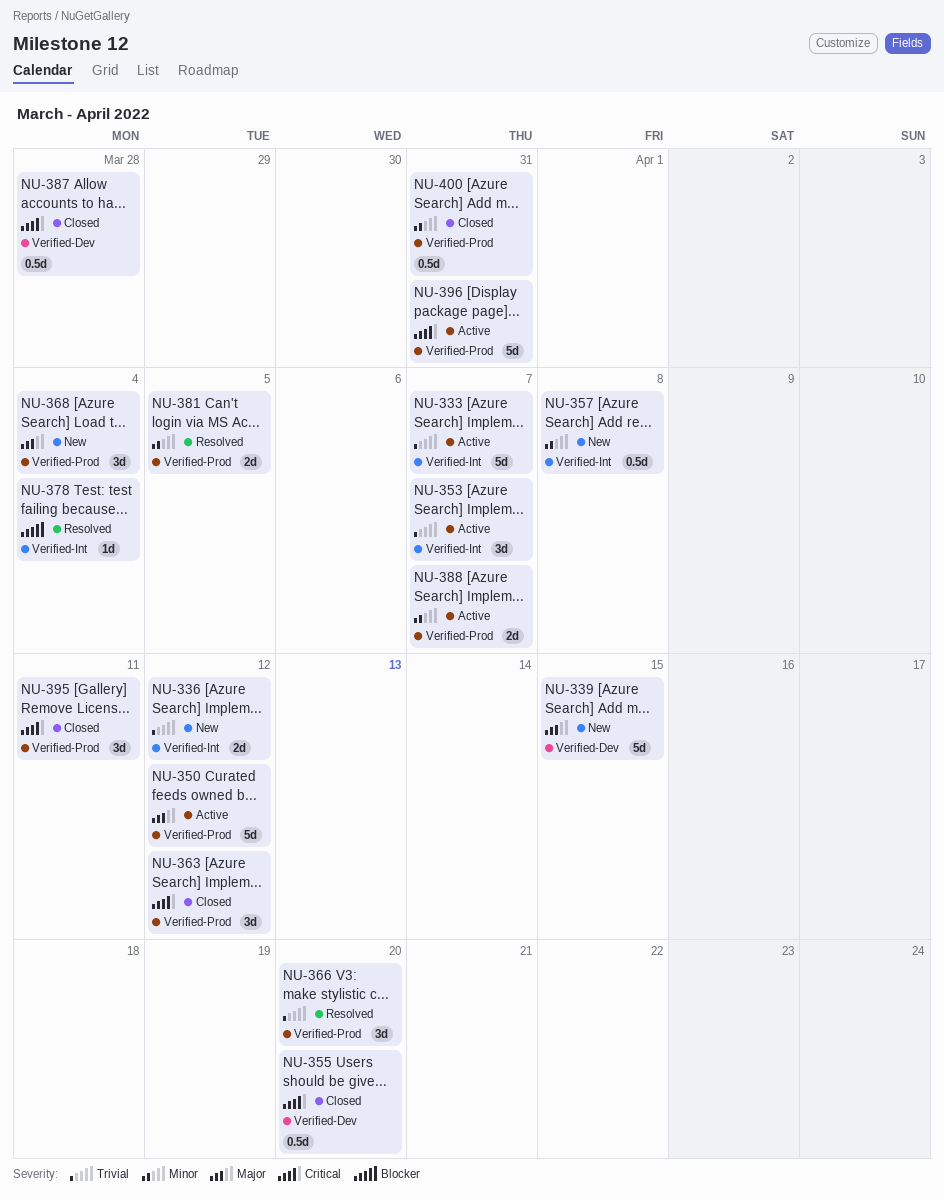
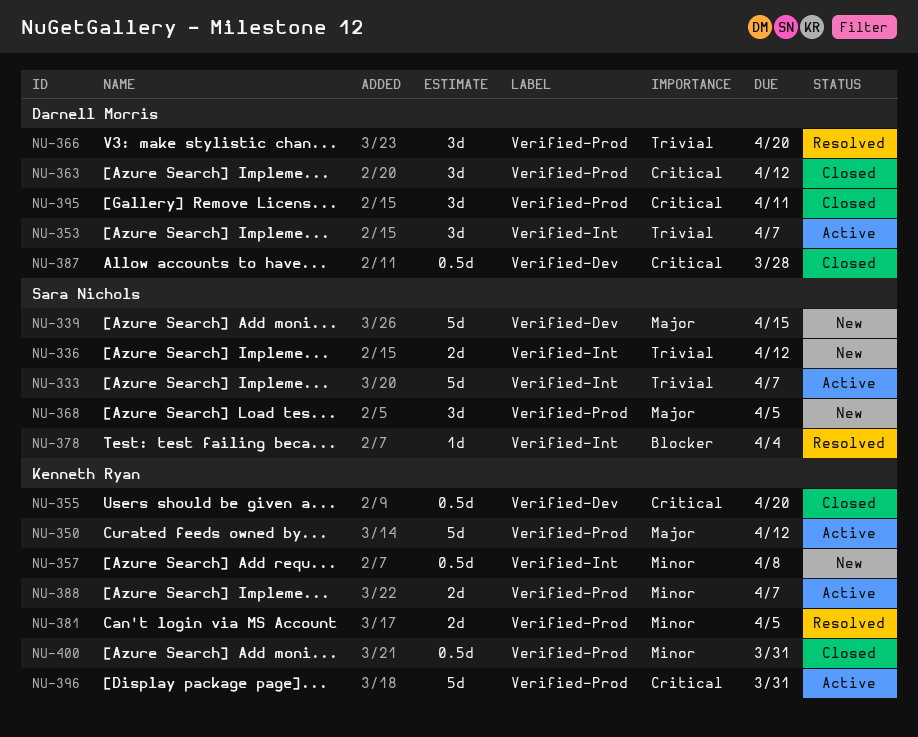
NU-368, due: Apr 4 -> Apr 5

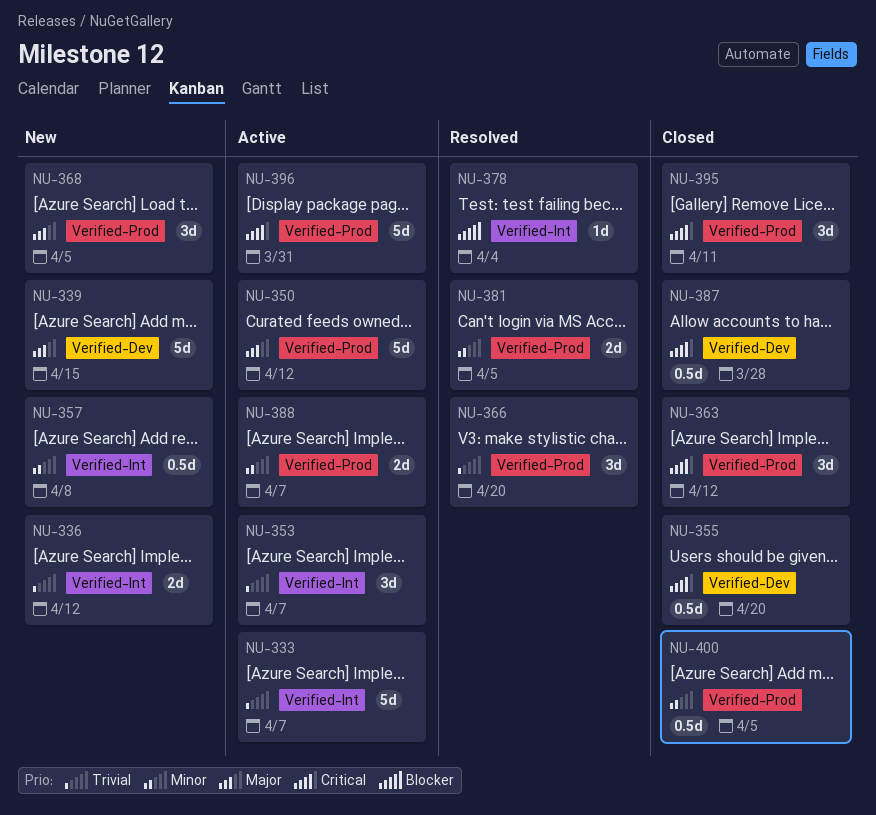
NU-400, due: Mar 31 -> Apr 5

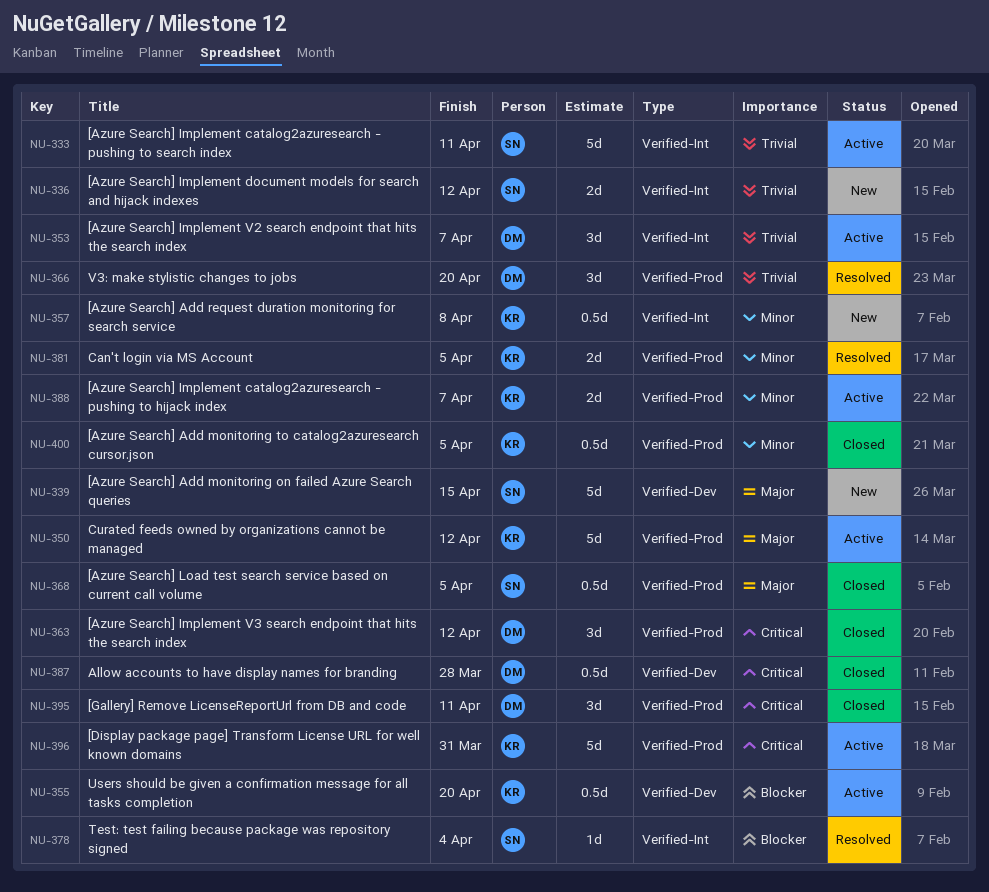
NU-333, due: Apr 7 -> Apr 11
NU-355, status: Closed -> Active
NU-355, priority: Critical -> Blocker
NU-368, status: New -> Closed
NU-368, estimate: 3d -> 0.5d

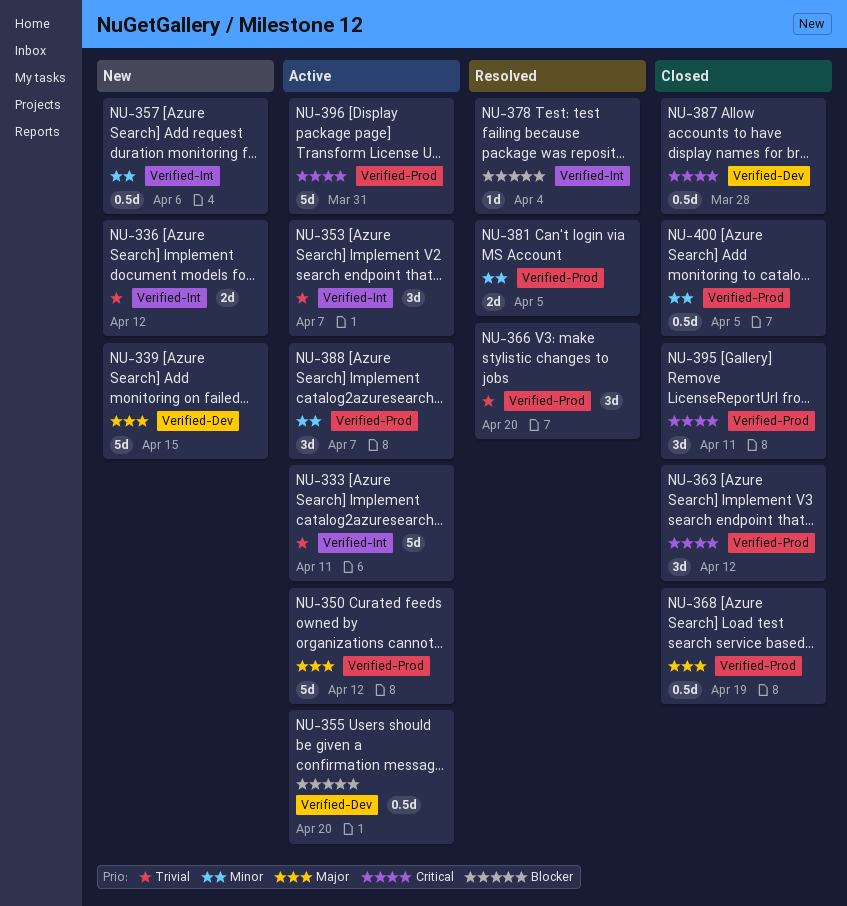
NU-357, due: Apr 8 -> Apr 6
NU-368, due: Apr 5 -> Apr 19
NU-388, estimate: 2d -> 3d

